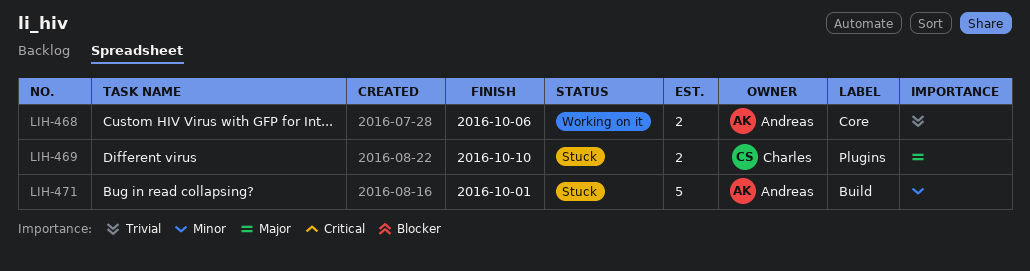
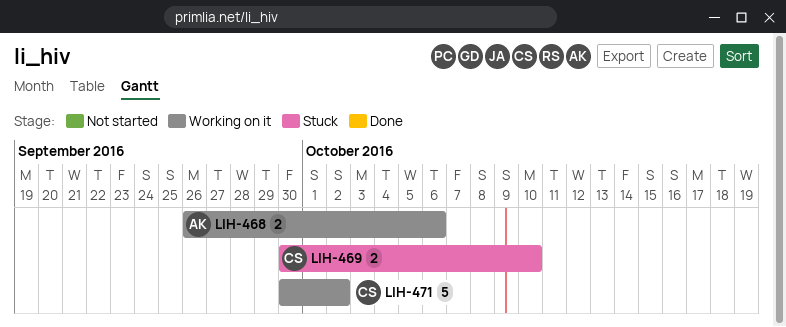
LIH-471, status: Stuck -> Working on it
LIH-471, owner: Andreas -> Charles
LIH-471, due: Oct 1 -> Oct 2

